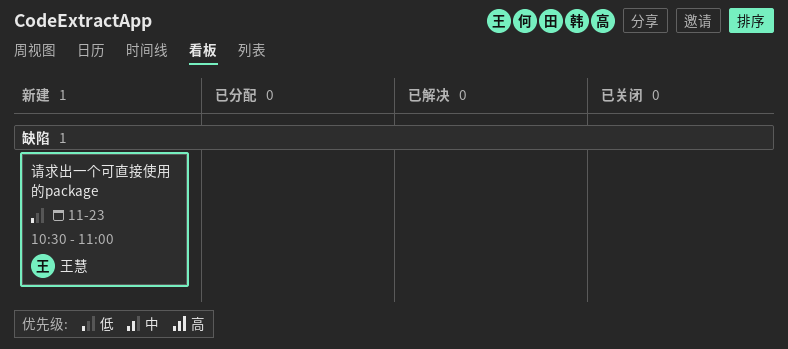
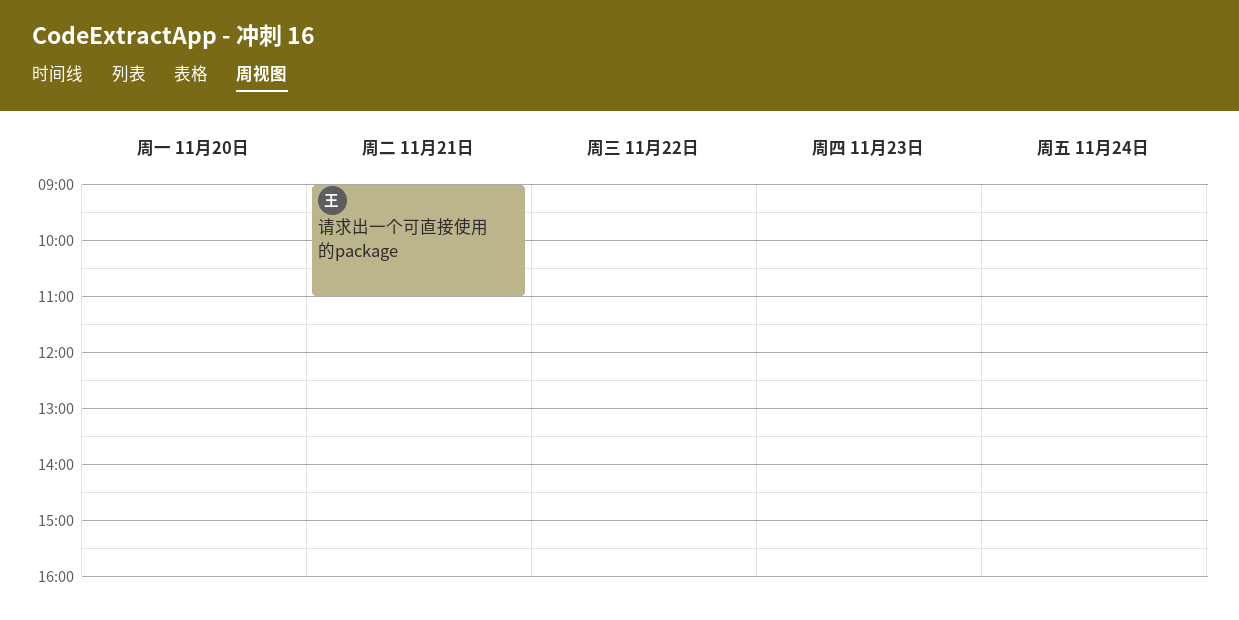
请求出一个可直接使用的package, day: Nov 23 -> Nov 21
请求出一个可直接使用的package, begins: 10:30 -> 09:00

